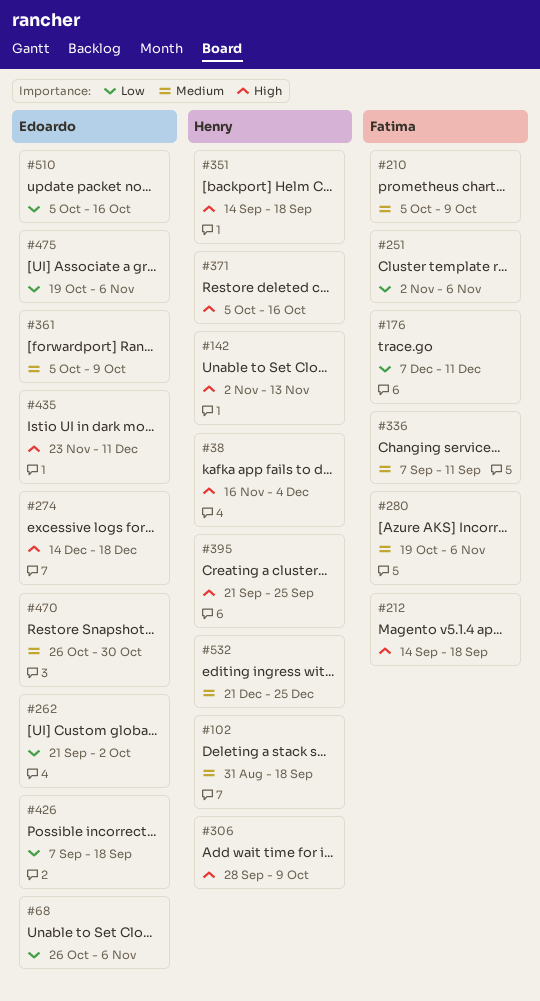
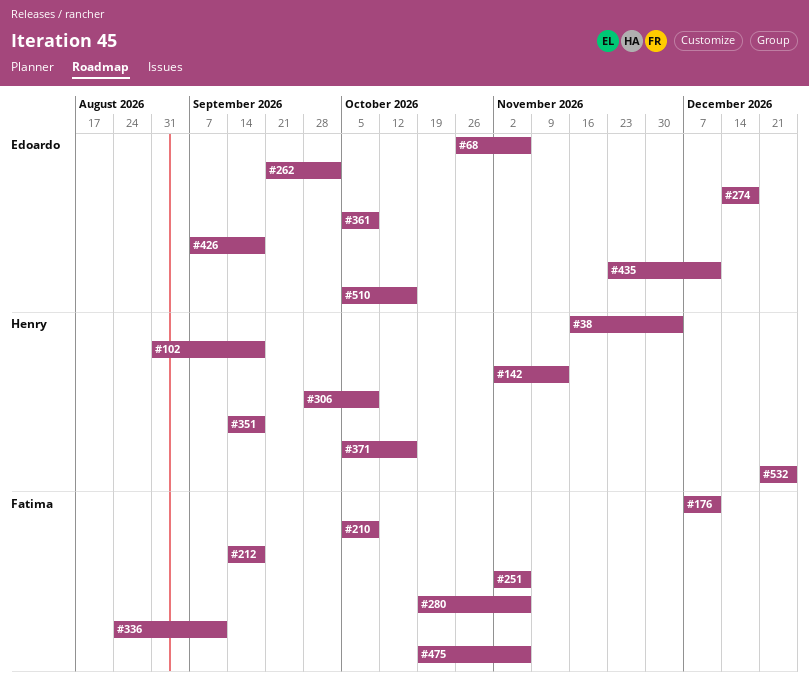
#336, start: Sep 7 -> Aug 24
#395: present -> none
#470: present -> none
#475, owner: Edoardo -> Fatima

